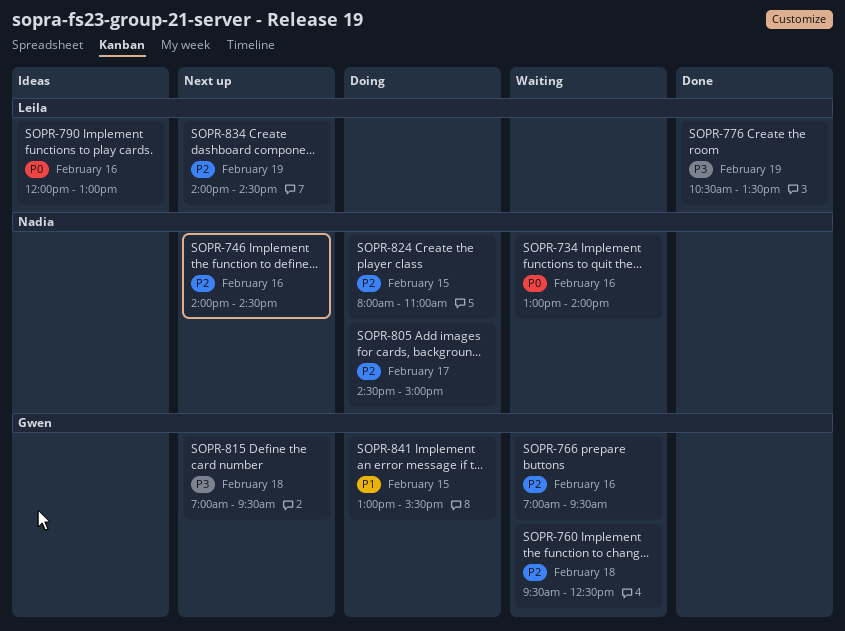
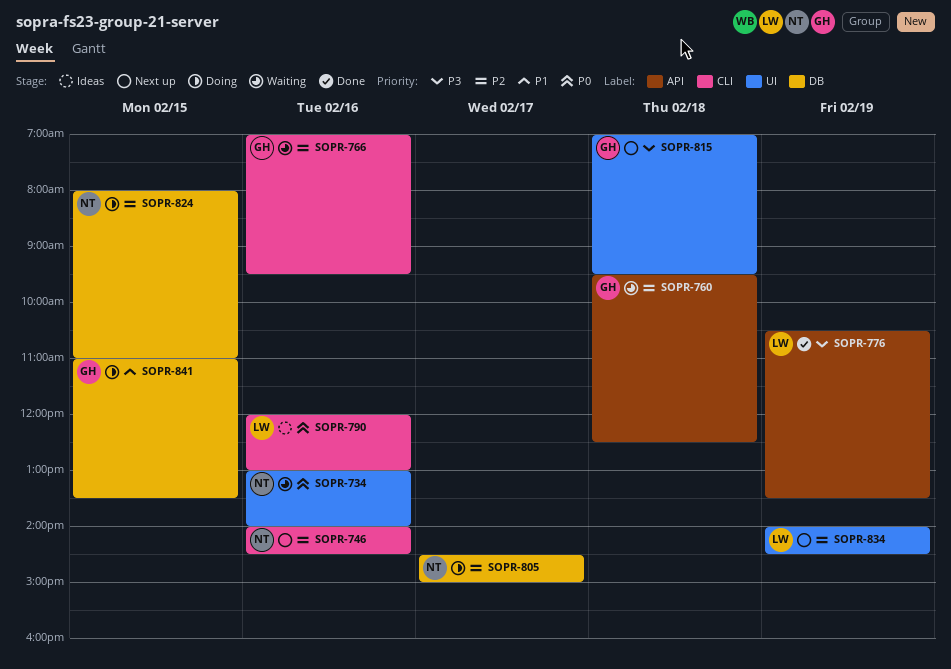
SOPR-841, begins: 13:00 -> 11:00
SOPR-841, ends: 15:30 -> 13:30

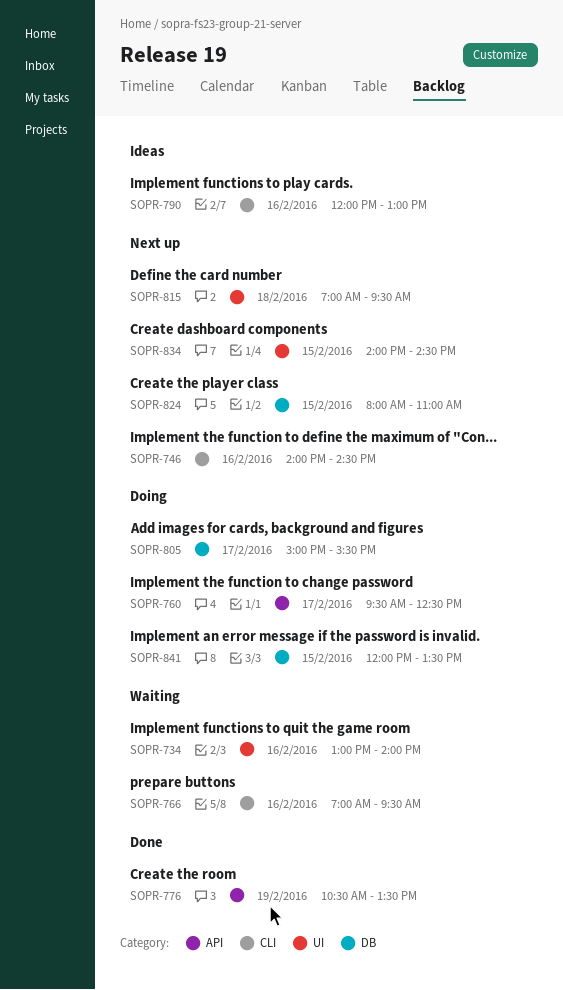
SOPR-760, status: Waiting -> Doing
SOPR-760, day: Feb 18 -> Feb 17
SOPR-805, begins: 14:30 -> 15:00
SOPR-805, ends: 15:00 -> 15:30
SOPR-824, status: Doing -> Next up
SOPR-834, day: Feb 19 -> Feb 15
SOPR-841, begins: 11:00 -> 12:00

